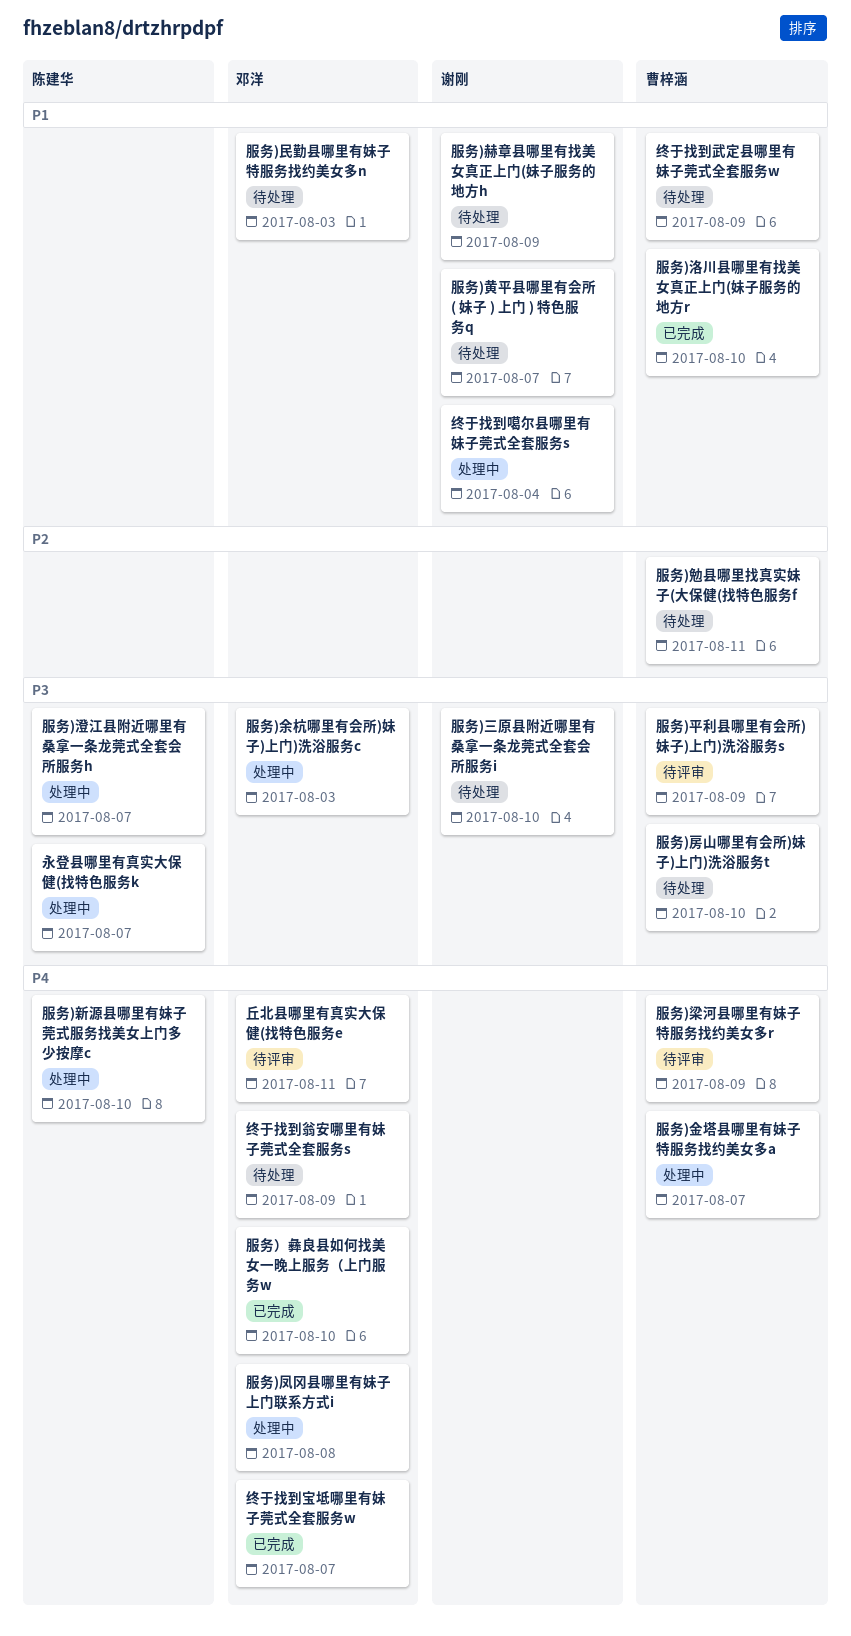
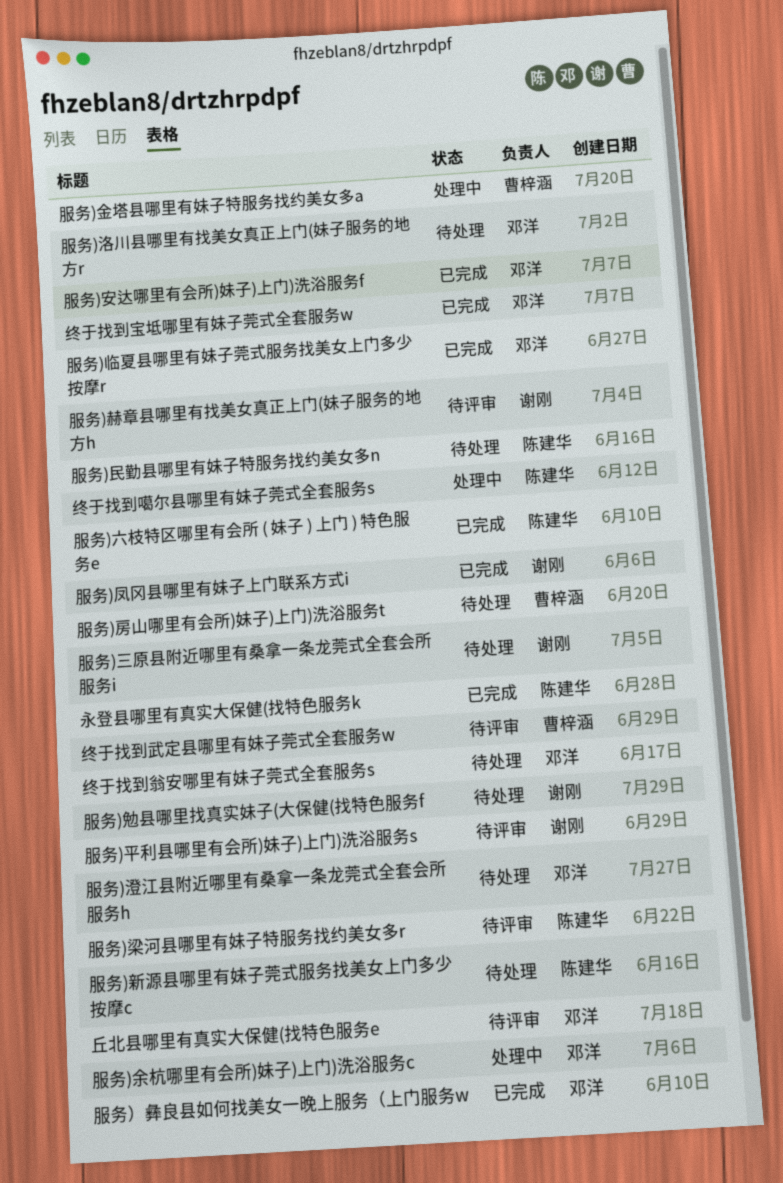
服务)临夏县哪里有妹子莞式服务找美女上门多少按摩r: none -> present
服务)六枝特区哪里有会所 ( 妹子 ) 上门 ) 特色服务e: none -> present
服务)凤冈县哪里有妹子上门联系方式i, status: 处理中 -> 已完成
服务)凤冈县哪里有妹子上门联系方式i, owner: 邓洋 -> 谢刚
服务)勉县哪里找真实妹子(大保健(找特色服务f, owner: 曹梓涵 -> 谢刚
服务)安达哪里有会所)妹子)上门)洗浴服务f: none -> present
服务)平利县哪里有会所)妹子)上门)洗浴服务s, owner: 曹梓涵 -> 谢刚
服务)新源县哪里有妹子莞式服务找美女上门多少按摩c, status: 处理中 -> 待处理
服务)梁河县哪里有妹子特服务找约美女多r, owner: 曹梓涵 -> 陈建华
服务)民勤县哪里有妹子特服务找约美女多n, owner: 邓洋 -> 陈建华
服务)洛川县哪里有找美女真正上门(妹子服务的地方r, status: 已完成 -> 待处理
服务)洛川县哪里有找美女真正上门(妹子服务的地方r, owner: 曹梓涵 -> 邓洋
服务)澄江县附近哪里有桑拿一条龙莞式全套会所服务h, status: 处理中 -> 待处理
服务)澄江县附近哪里有桑拿一条龙莞式全套会所服务h, owner: 陈建华 -> 邓洋
服务)赫章县哪里有找美女真正上门(妹子服务的地方h, status: 待处理 -> 待评审
服务)黄平县哪里有会所 ( 妹子 ) 上门 ) 特色服务q: present -> none
永登县哪里有真实大保健(找特色服务k, status: 处理中 -> 已完成
终于找到噶尔县哪里有妹子莞式全套服务s, owner: 谢刚 -> 陈建华
终于找到武定县哪里有妹子莞式全套服务w, status: 待处理 -> 待评审

